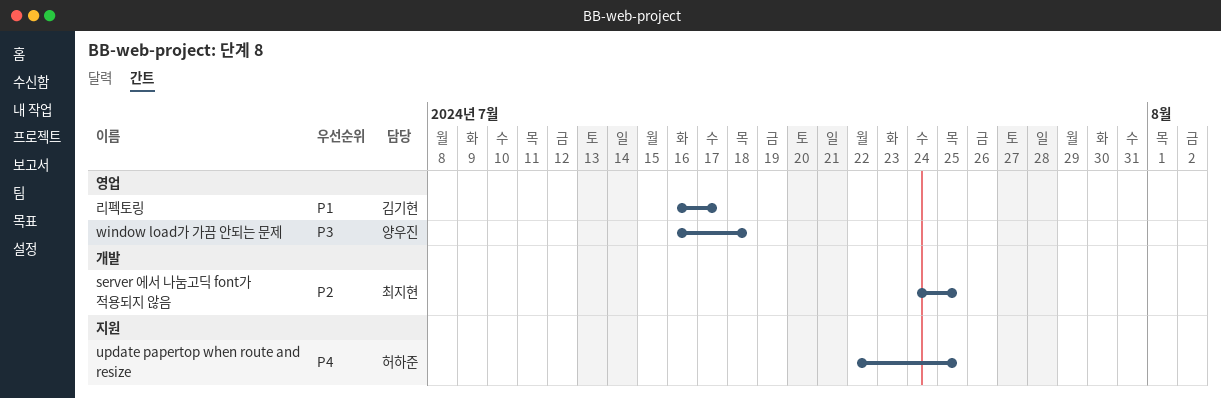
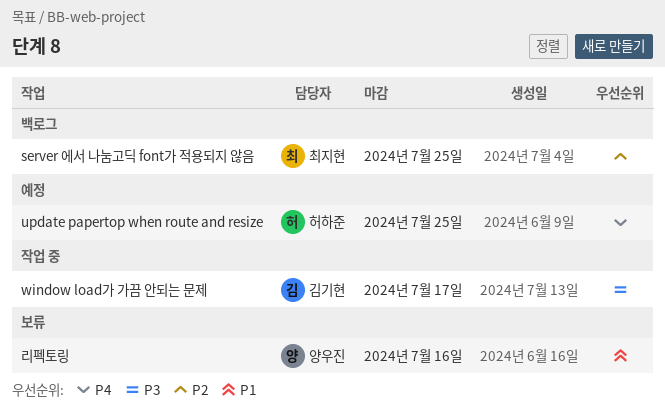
window load가 가끔 안되는 문제, owner: 양우진 -> 김기현
window load가 가끔 안되는 문제, due: Jul 18 -> Jul 17
리펙토링, owner: 김기현 -> 양우진
리펙토링, due: Jul 17 -> Jul 16

